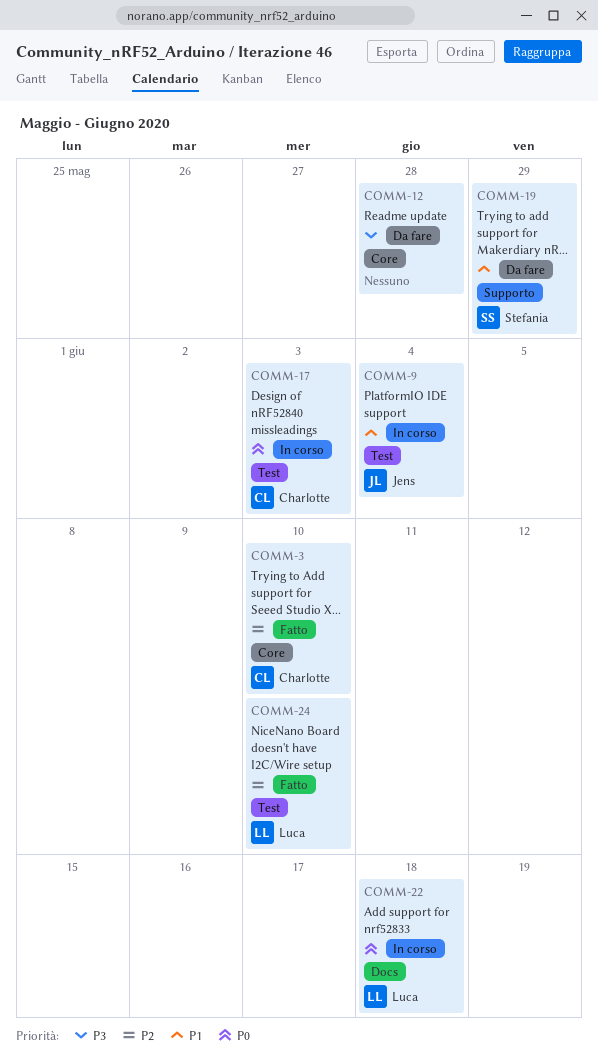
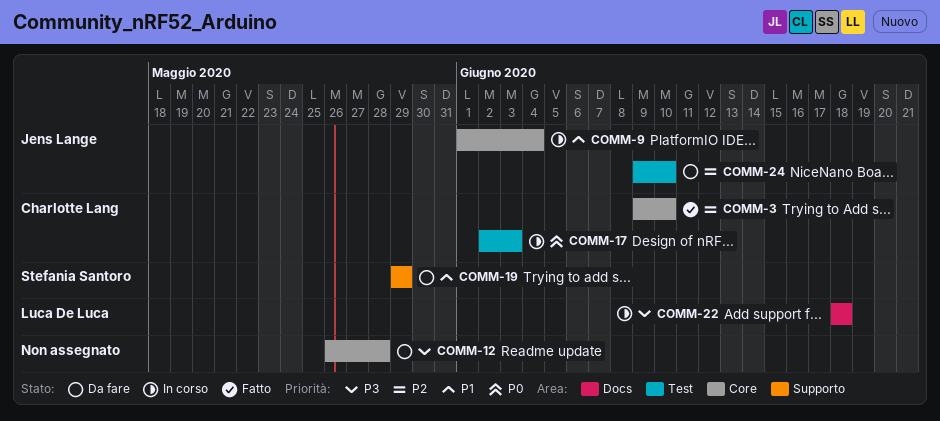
COMM-9, label: Test -> Core
COMM-22, priority: P0 -> P3
COMM-24, status: Fatto -> Da fare
COMM-24, owner: Luca De Luca -> Jens Lange

